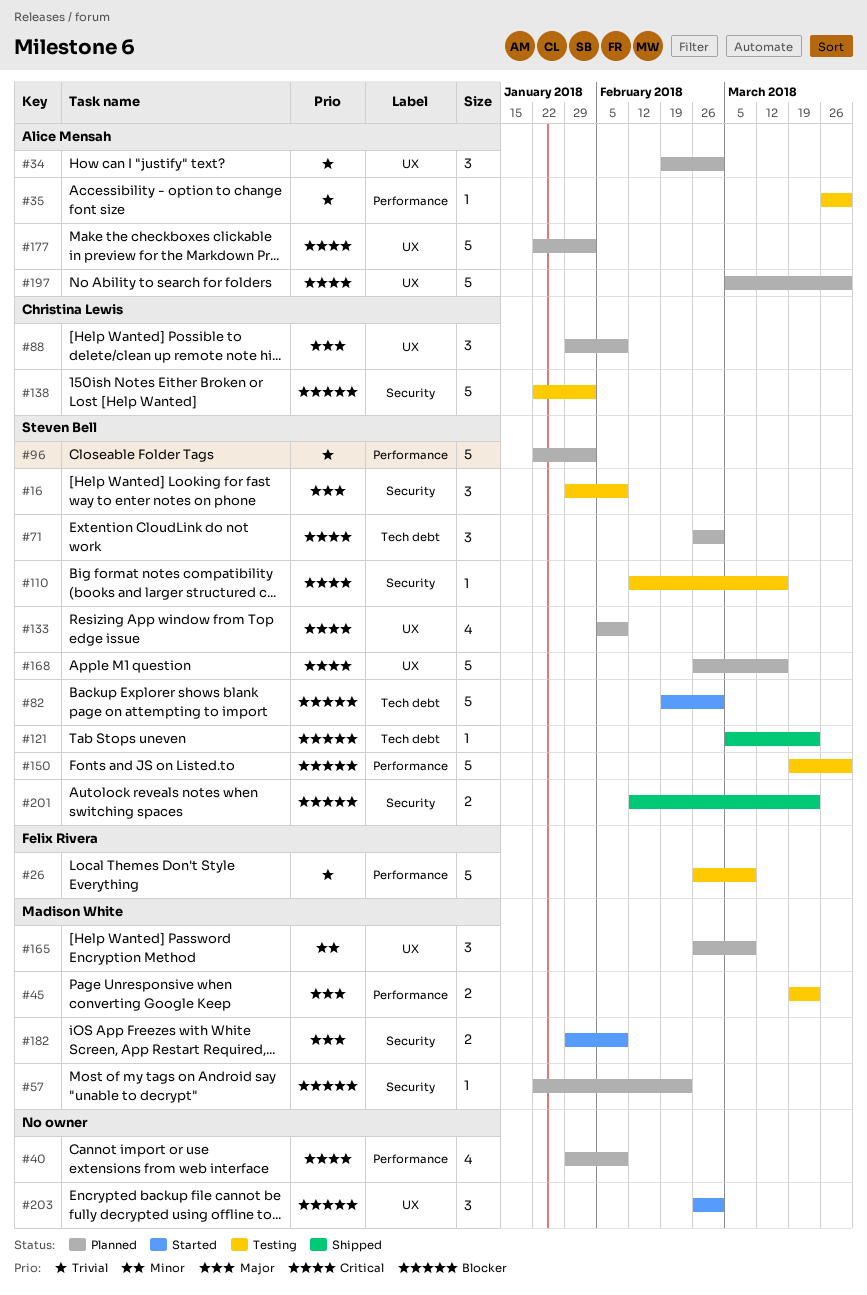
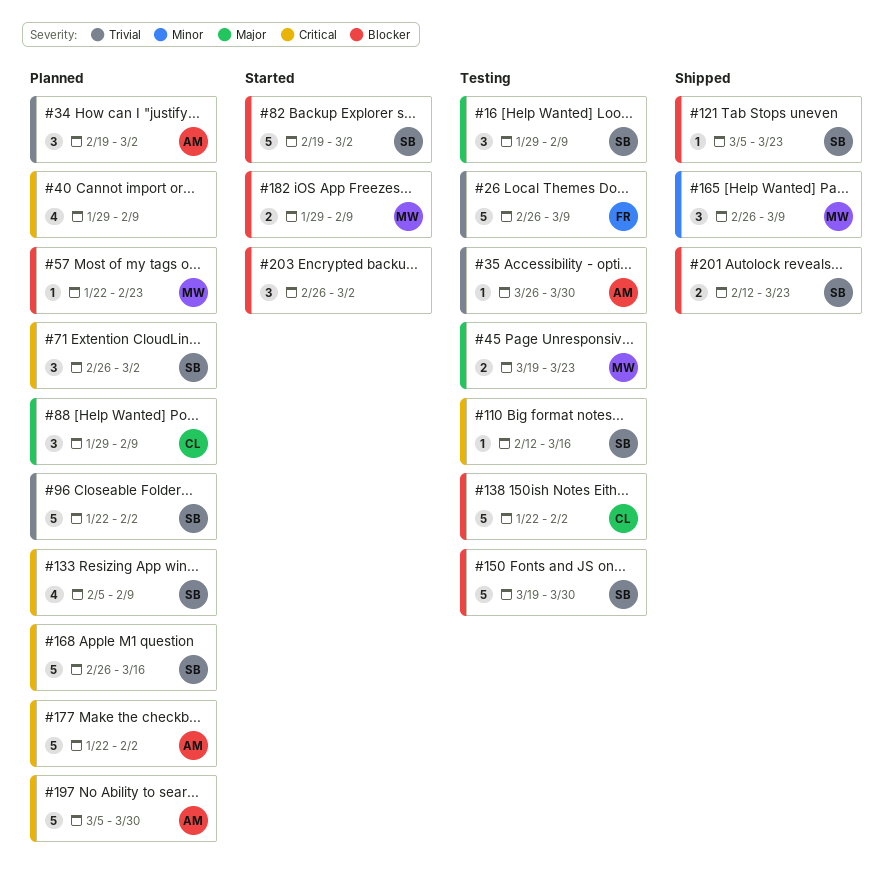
#165, status: Planned -> Shipped
#182, priority: Major -> Blocker

